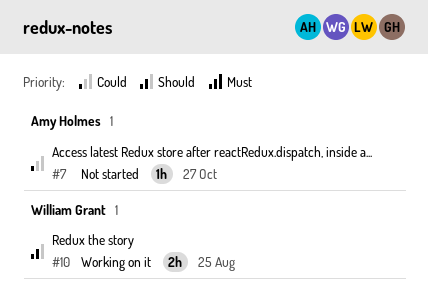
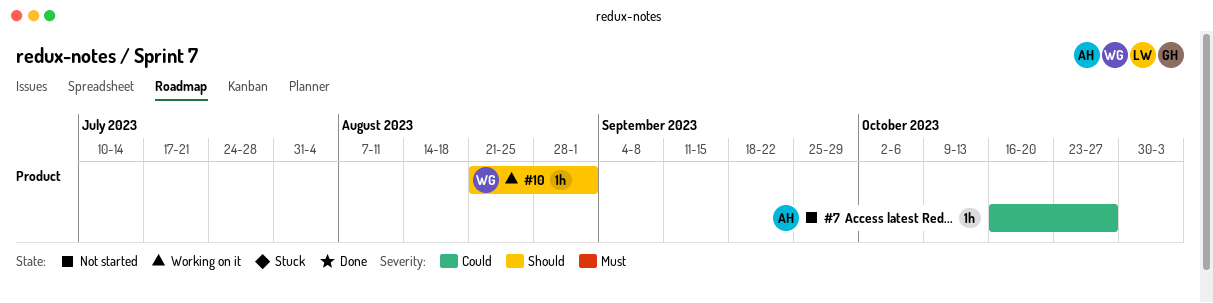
#10, estimate: 2h -> 1h
#10, due: Aug 25 -> Sep 1

